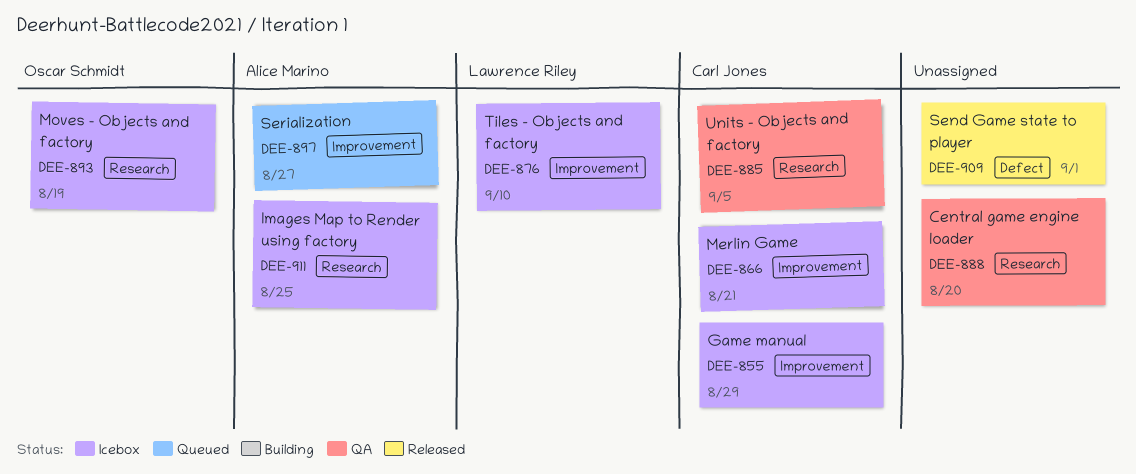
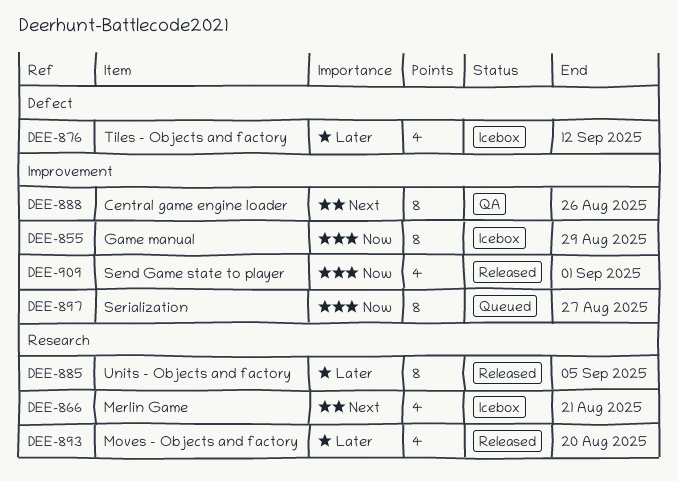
DEE-866, label: Improvement -> Research
DEE-876, label: Improvement -> Defect
DEE-876, due: Sep 10 -> Sep 12
DEE-885, status: QA -> Released
DEE-888, label: Research -> Improvement
DEE-888, due: Aug 20 -> Aug 26
DEE-893, status: Icebox -> Released
DEE-893, due: Aug 19 -> Aug 20
DEE-909, label: Defect -> Improvement
DEE-911: present -> none

